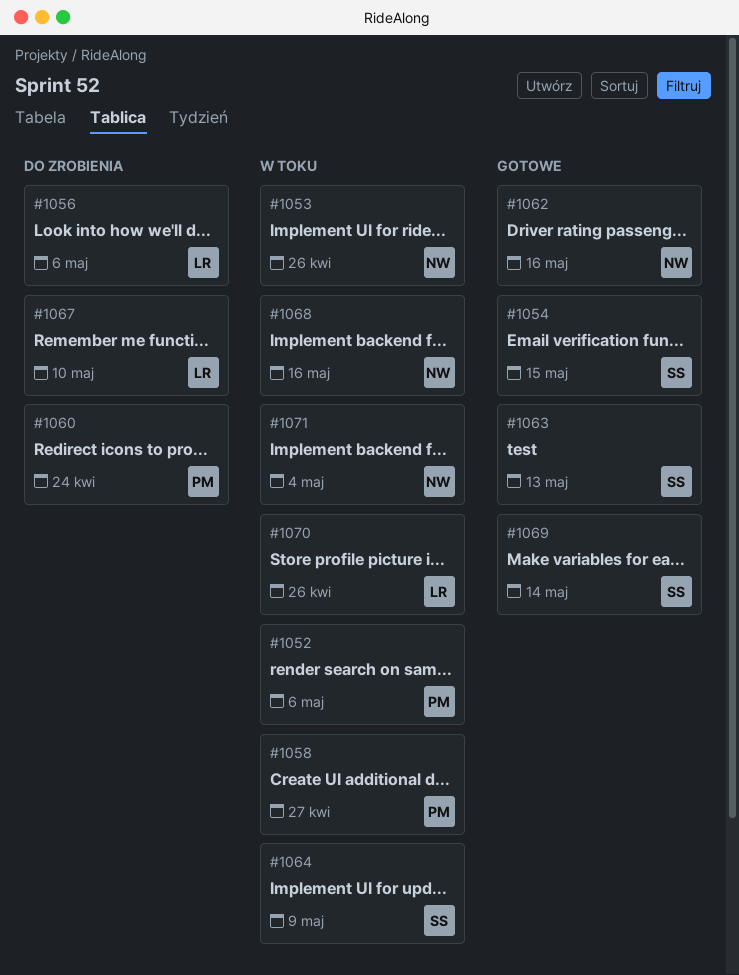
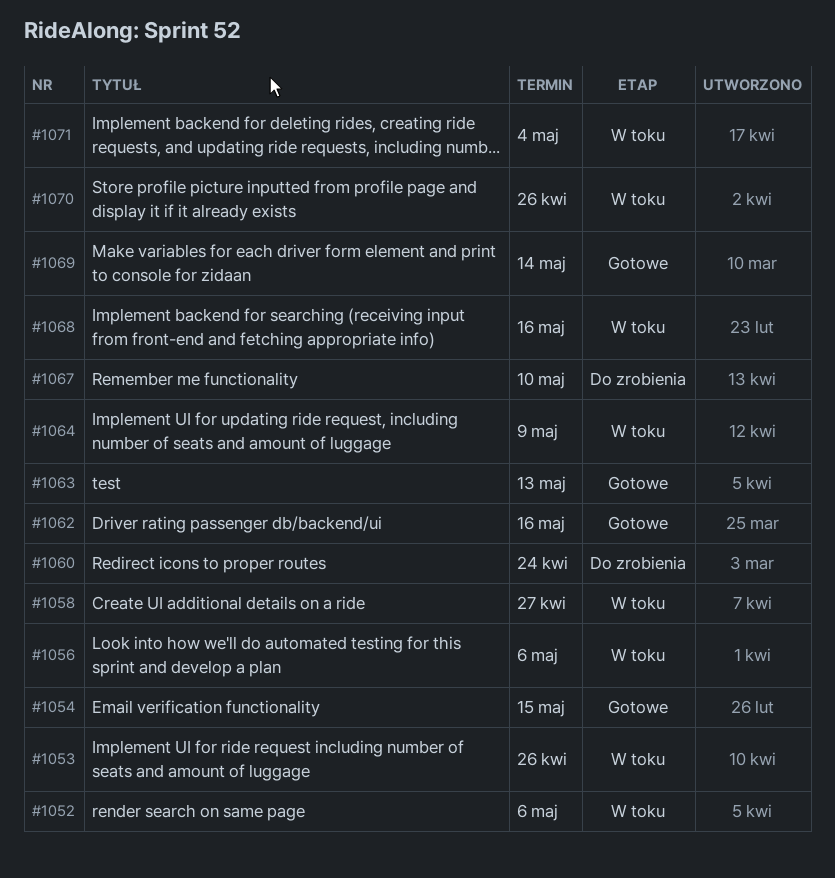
#1056, status: Do zrobienia -> W toku

